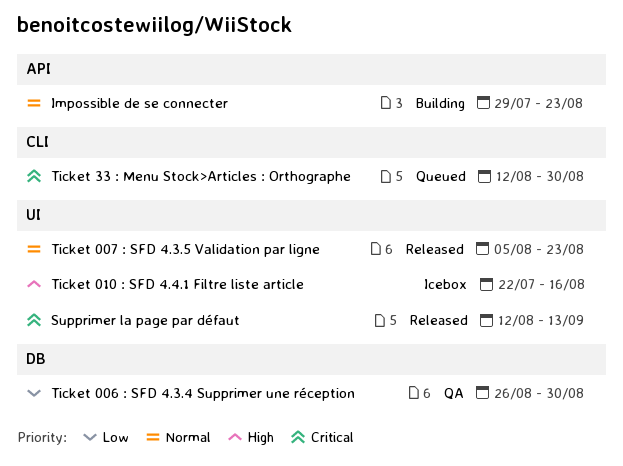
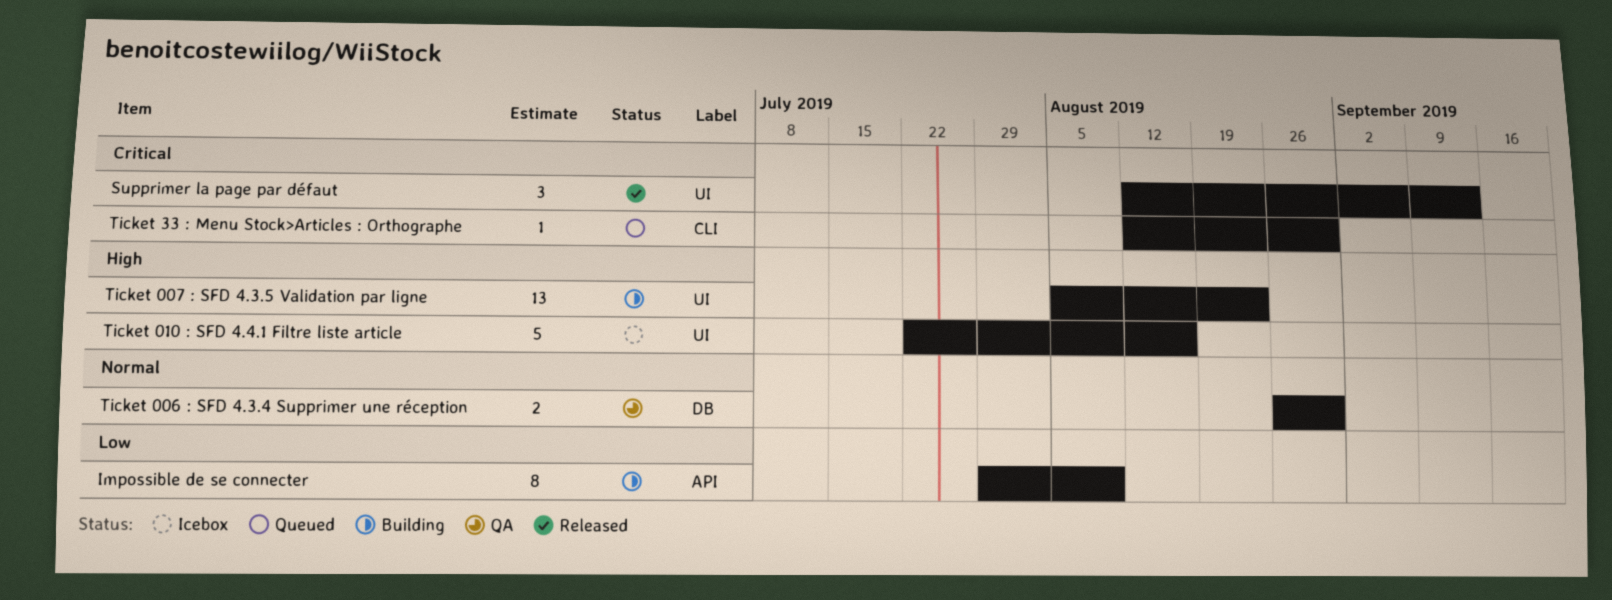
Impossible de se connecter, priority: Normal -> Low
Impossible de se connecter, due: Aug 23 -> Aug 9
Ticket 006 : SFD 4.3.4 Supprimer une réception, priority: Low -> Normal
Ticket 007 : SFD 4.3.5 Validation par ligne, status: Released -> Building
Ticket 007 : SFD 4.3.5 Validation par ligne, priority: Normal -> High

